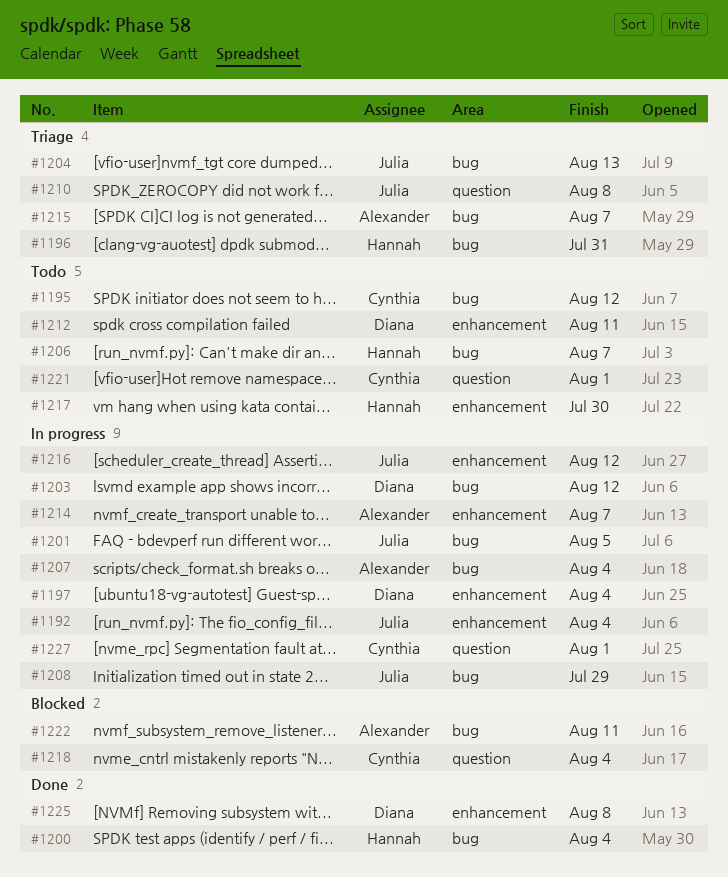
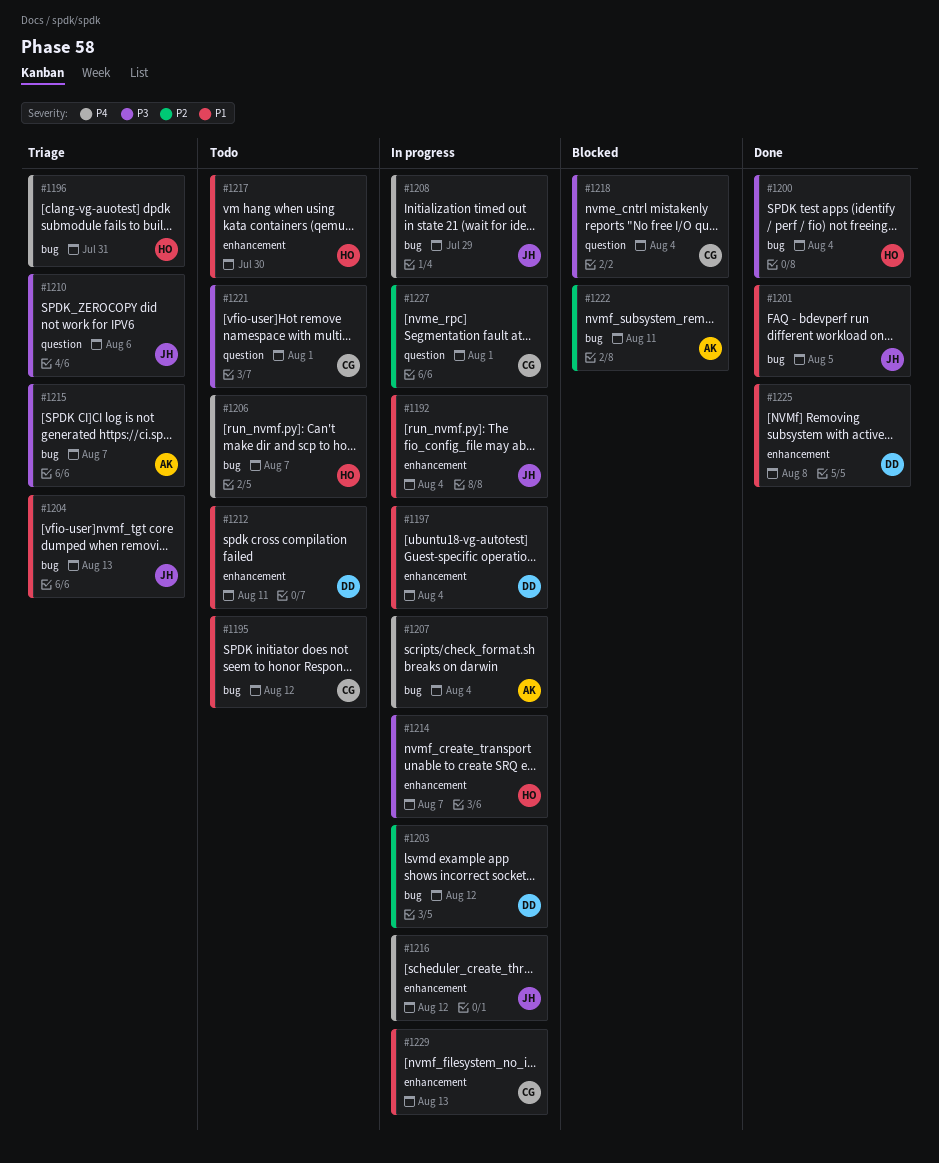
#1201, status: In progress -> Done
#1210, due: Aug 8 -> Aug 6
#1214, owner: Alexander -> Hannah
#1229: none -> present

